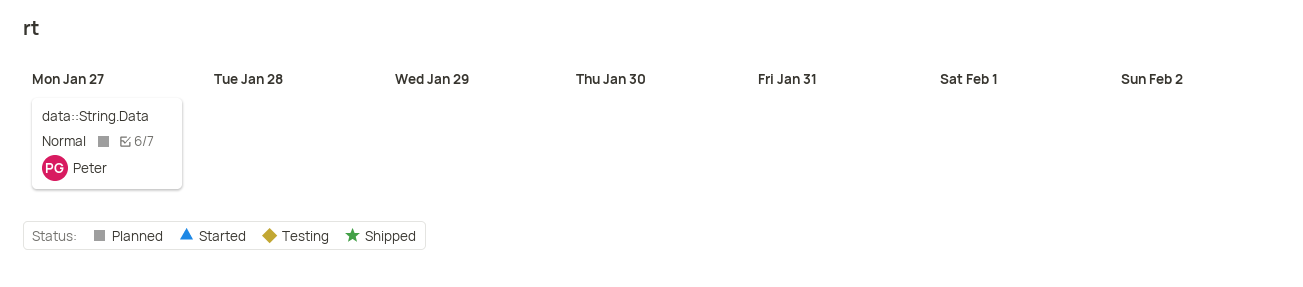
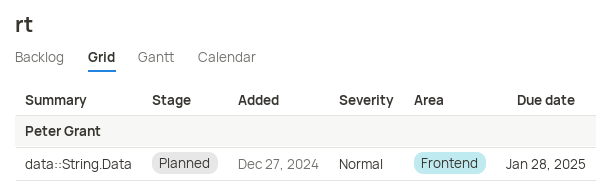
data::String.Data, due: Jan 27 -> Jan 28

